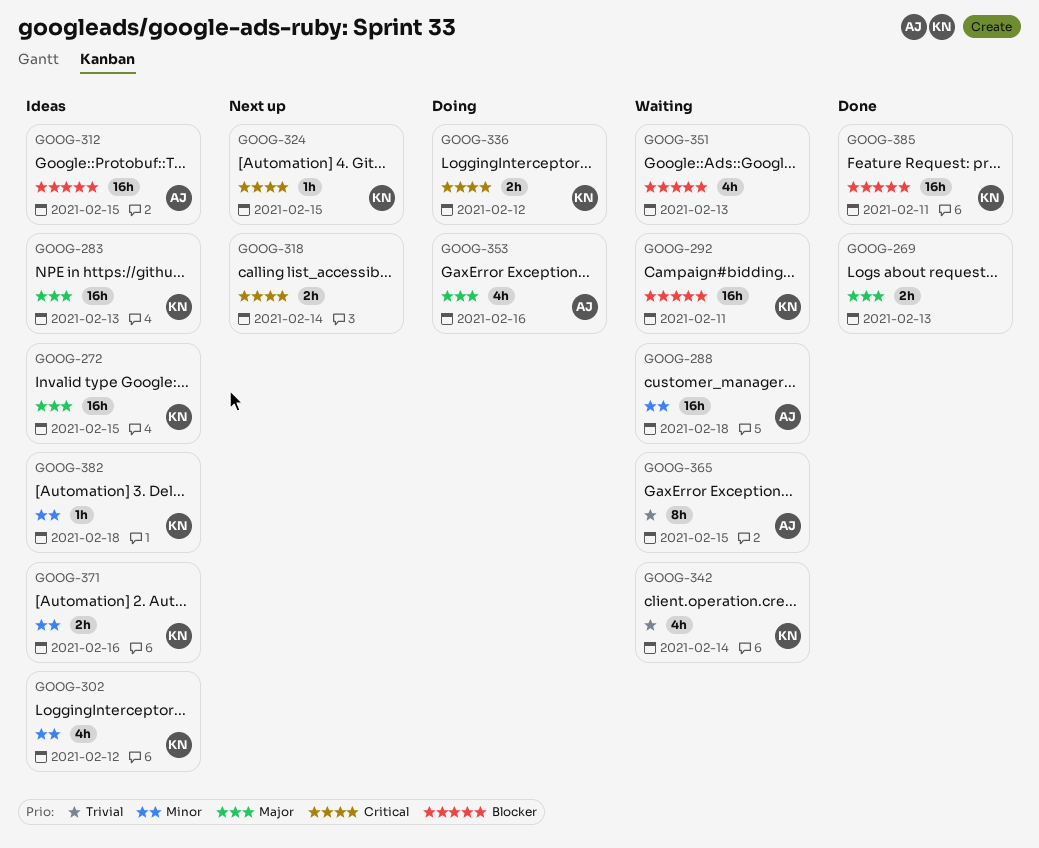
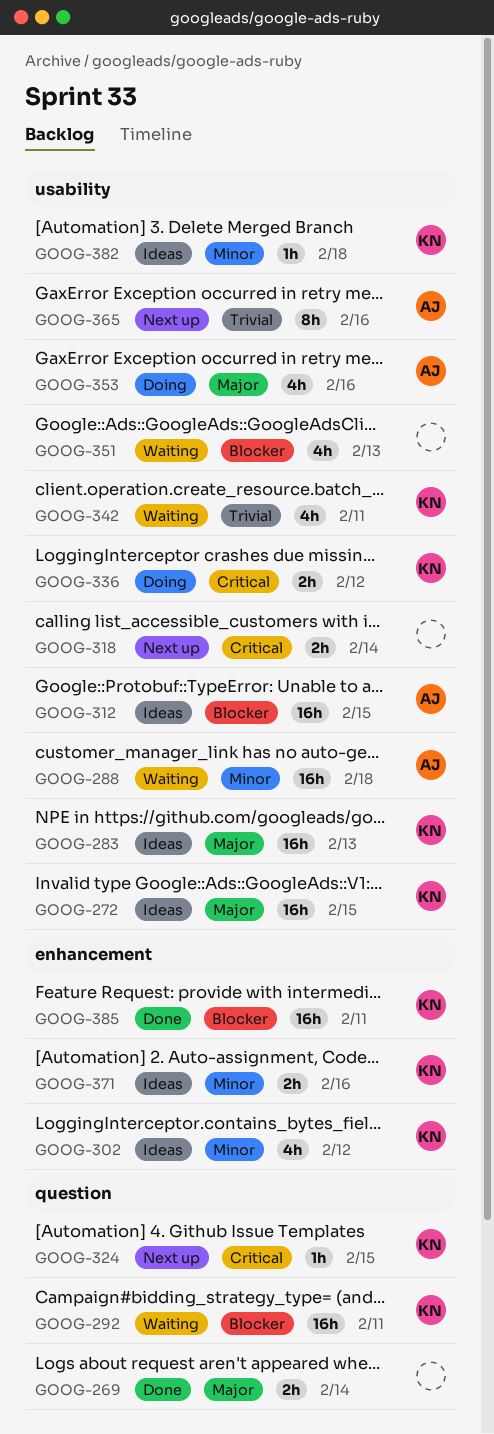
GOOG-269, due: Feb 13 -> Feb 14
GOOG-342, due: Feb 14 -> Feb 11
GOOG-365, status: Waiting -> Next up
GOOG-365, due: Feb 15 -> Feb 16

